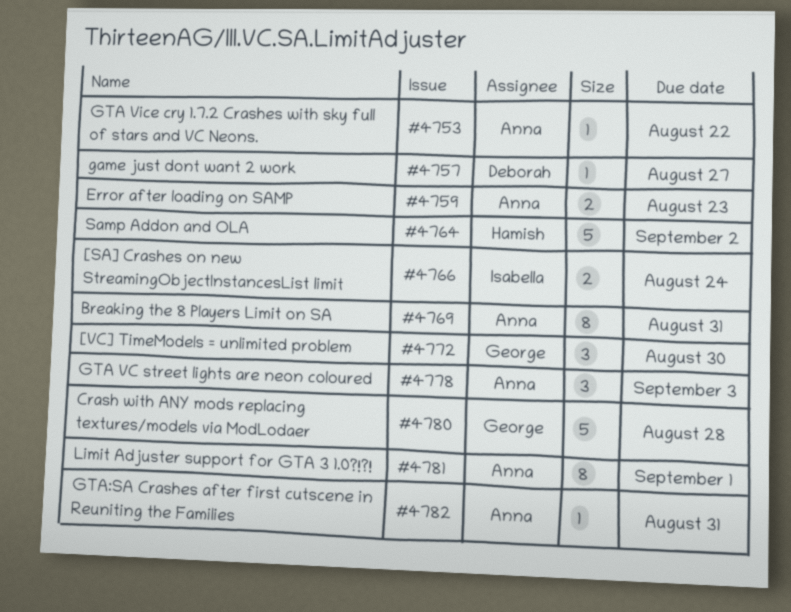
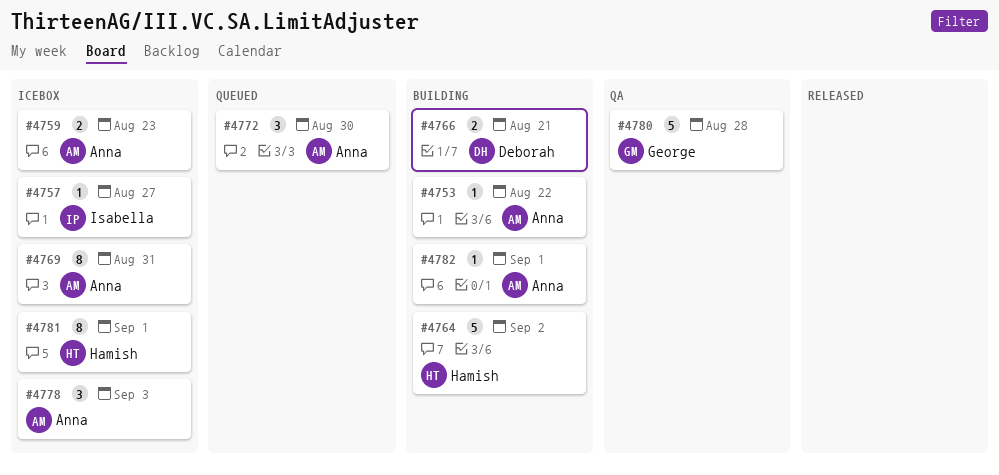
#4757, owner: Deborah -> Isabella
#4766, owner: Isabella -> Deborah
#4766, due: Aug 24 -> Aug 21
#4772, owner: George -> Anna
#4781, owner: Anna -> Hamish
#4782, due: Aug 31 -> Sep 1

